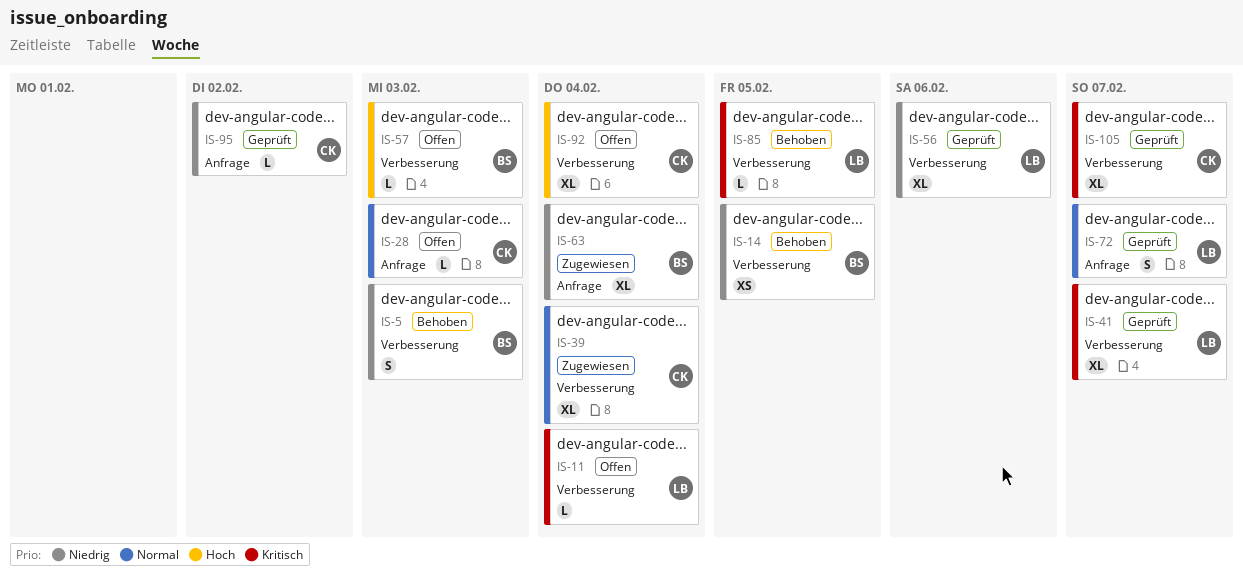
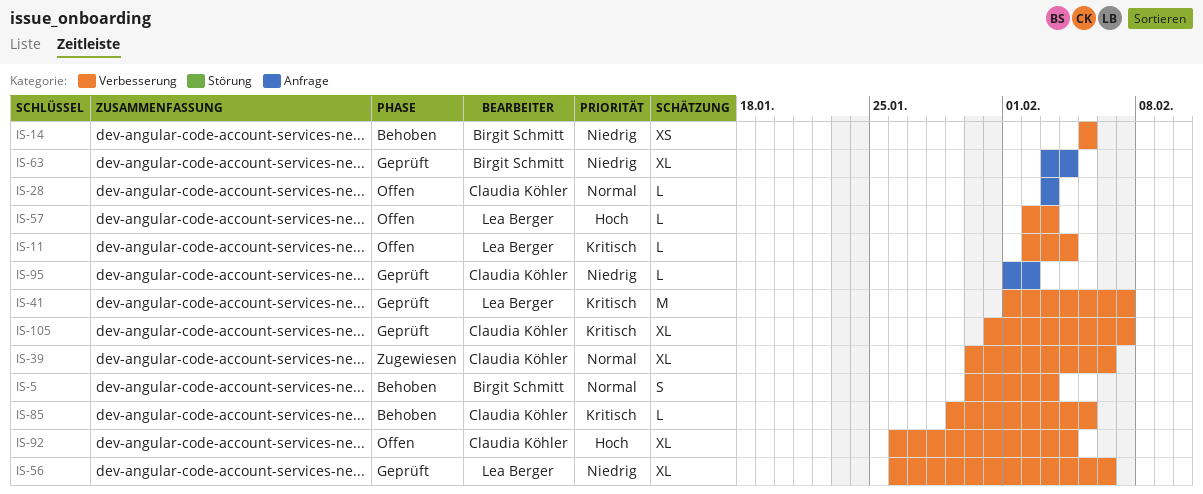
IS-5, priority: Niedrig -> Normal
IS-39, due: Feb 4 -> Feb 6
IS-41, estimate: XL -> M
IS-57, owner: Birgit Schmitt -> Lea Berger
IS-63, status: Zugewiesen -> Geprüft
IS-72: present -> none
IS-85, owner: Lea Berger -> Claudia Köhler

